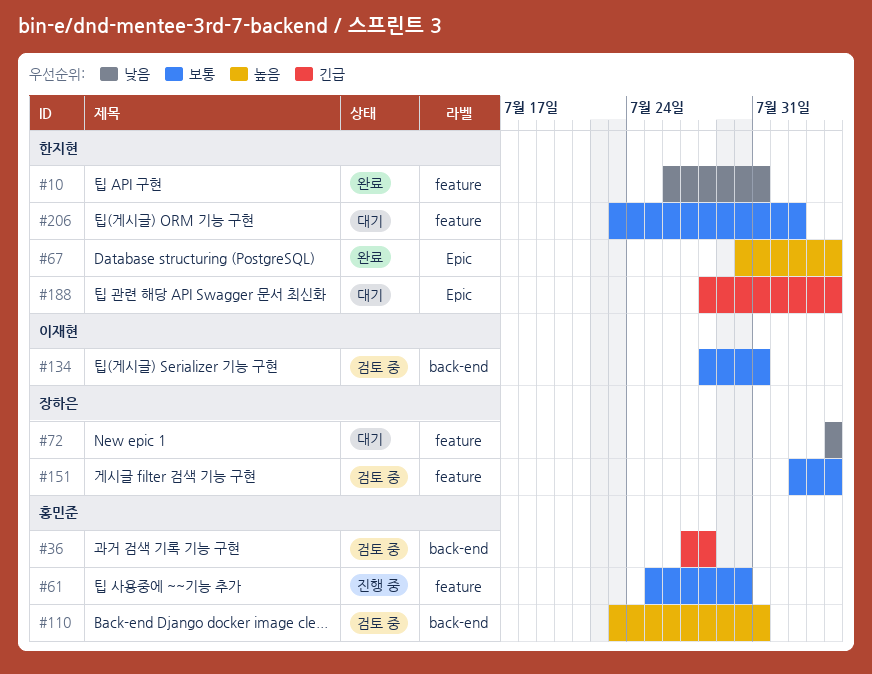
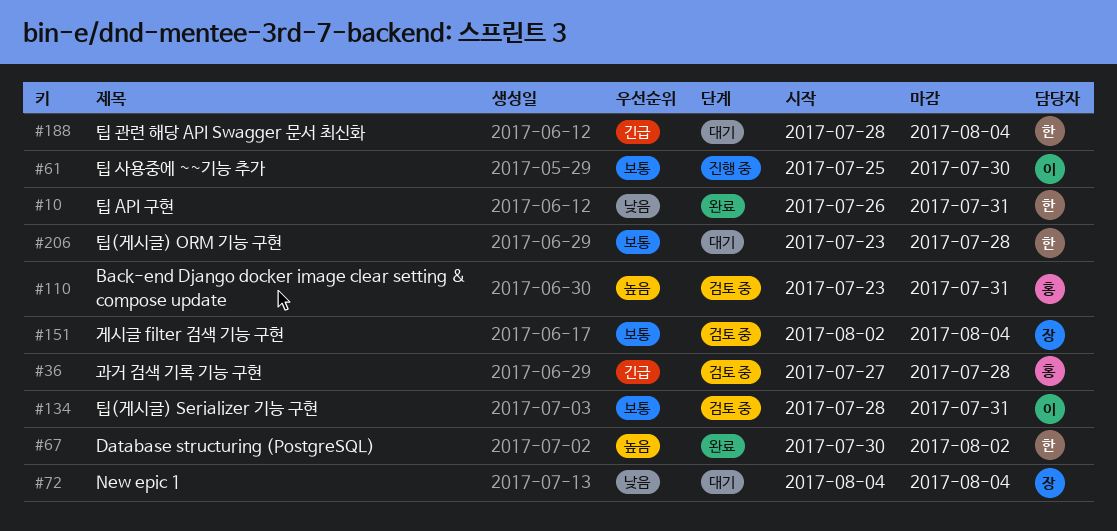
#61, owner: 홍민준 -> 이재현
#67, due: Aug 4 -> Aug 2
#206, due: Aug 2 -> Jul 28

